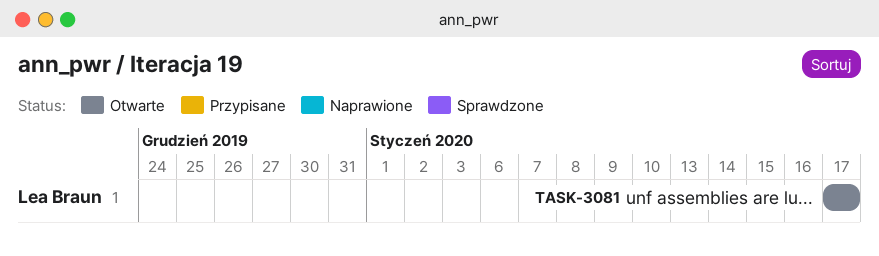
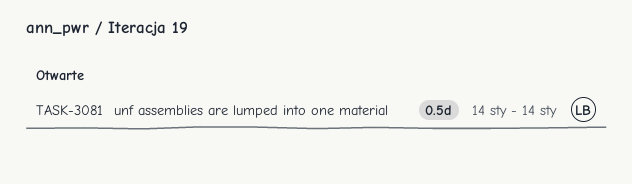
TASK-3081, start: Jan 17 -> Jan 14
TASK-3081, due: Jan 17 -> Jan 14

